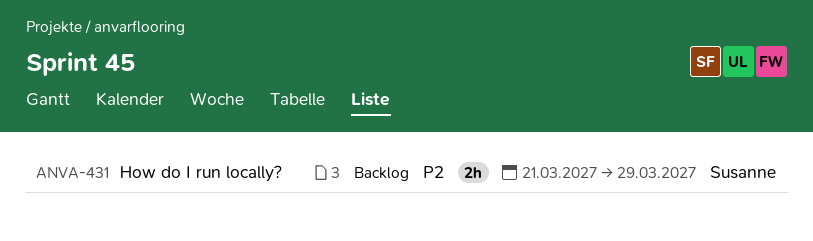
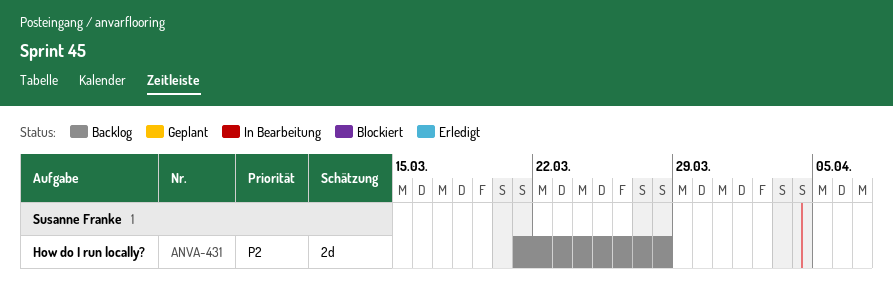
ANVA-431, estimate: 2h -> 2d
ANVA-431, due: Mar 29 -> Mar 28

